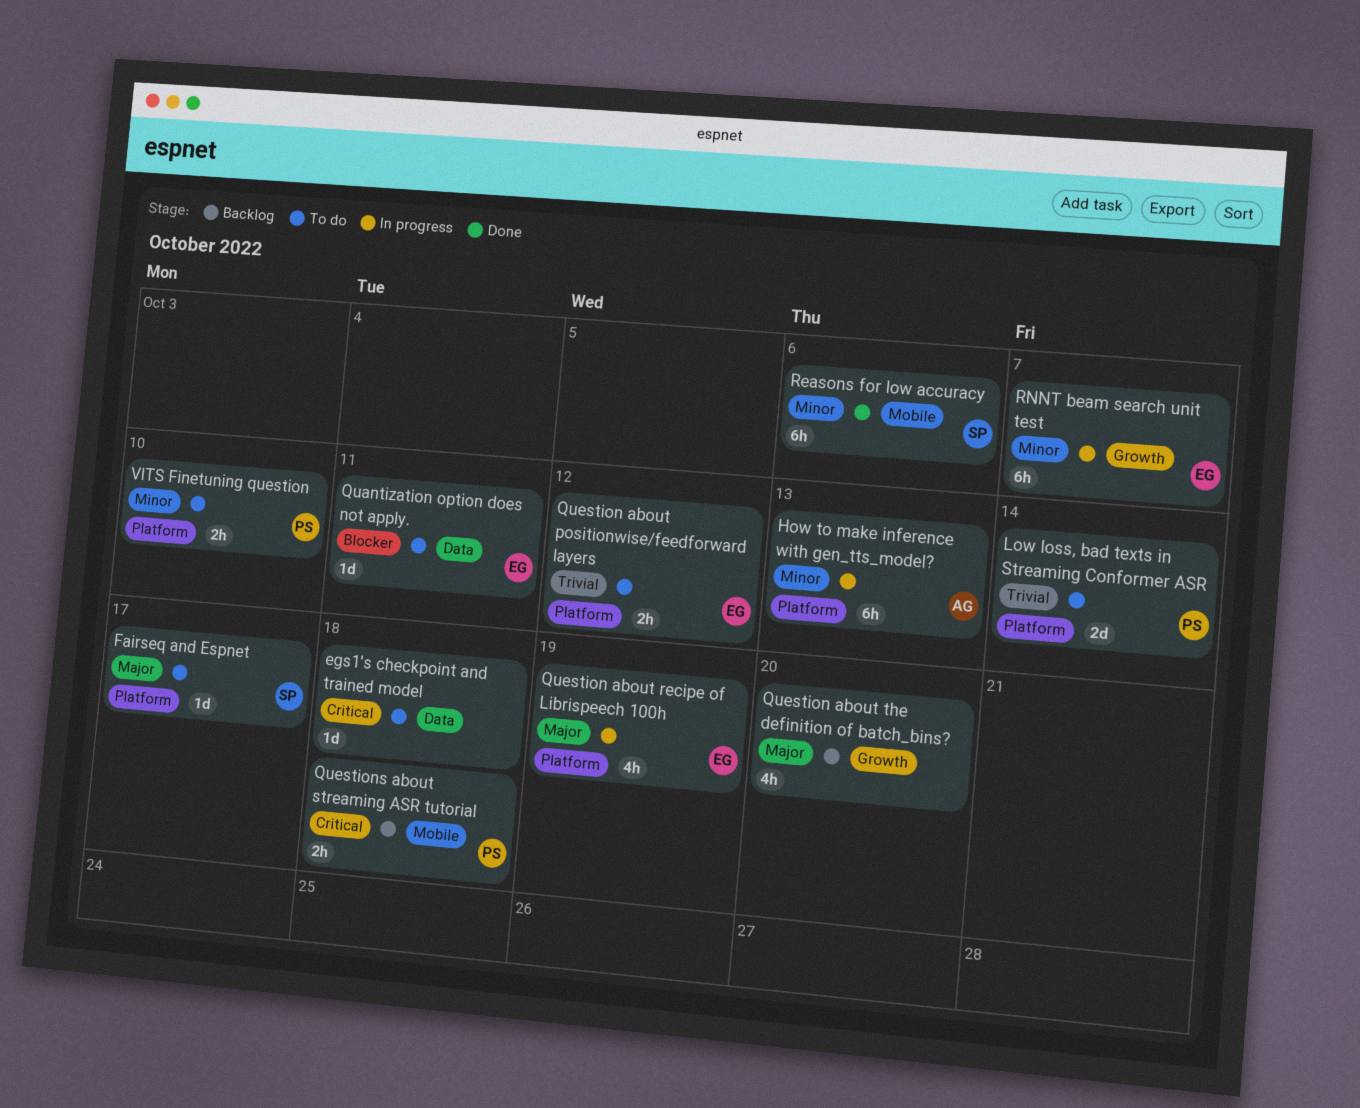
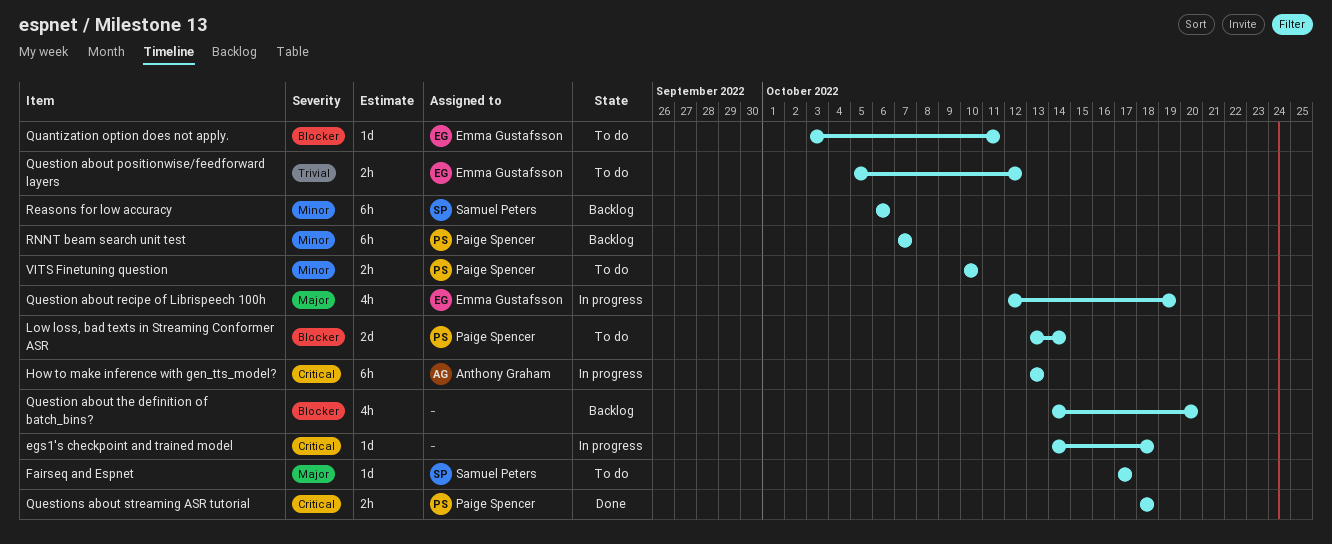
egs1's checkpoint and trained model, status: To do -> In progress
How to make inference with gen_tts_model?, priority: Minor -> Critical
Low loss, bad texts in Streaming Conformer ASR, priority: Trivial -> Blocker
Question about the definition of batch_bins?, priority: Major -> Blocker
Questions about streaming ASR tutorial, status: Backlog -> Done
Reasons for low accuracy, status: Done -> Backlog
RNNT beam search unit test, status: In progress -> Backlog
RNNT beam search unit test, owner: Emma Gustafsson -> Paige Spencer

